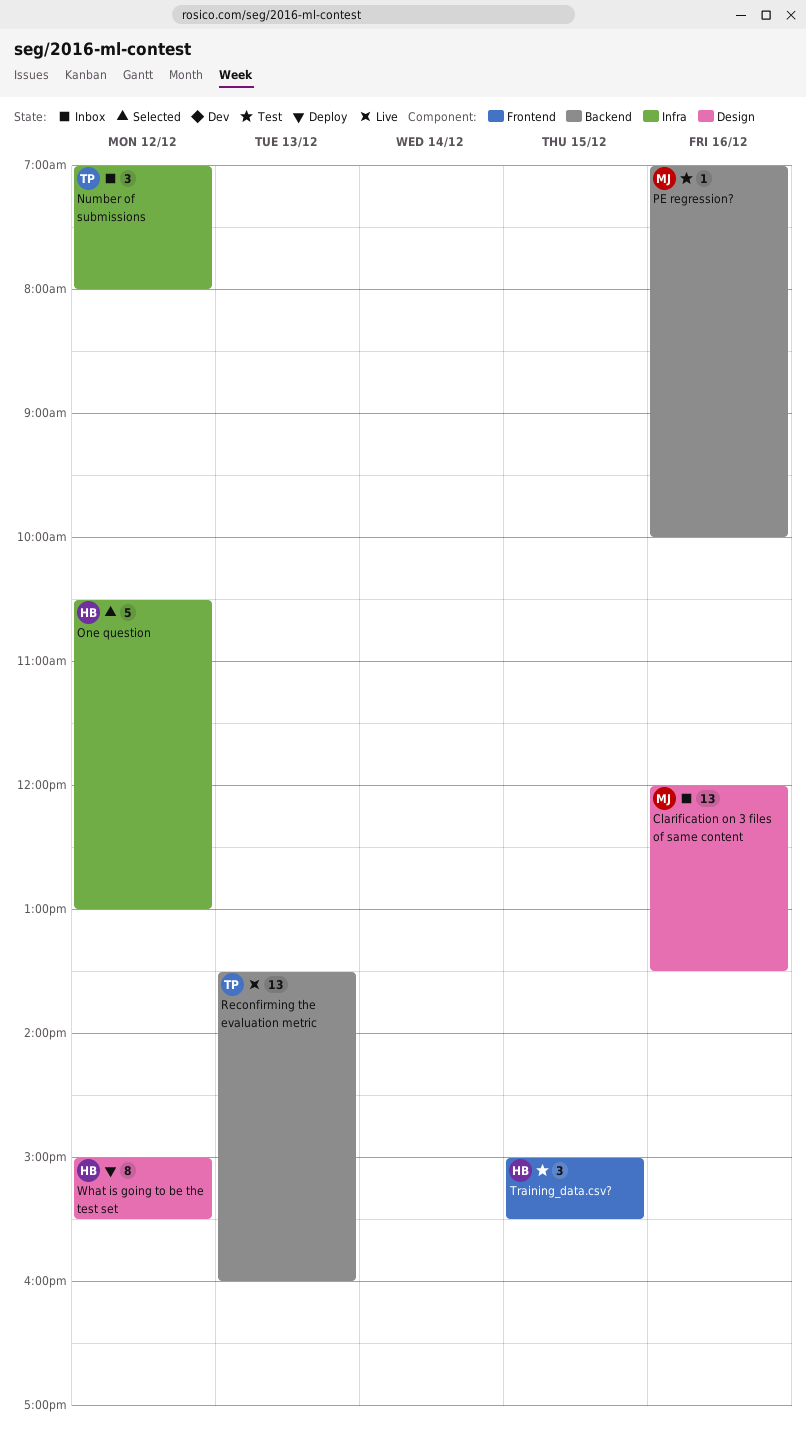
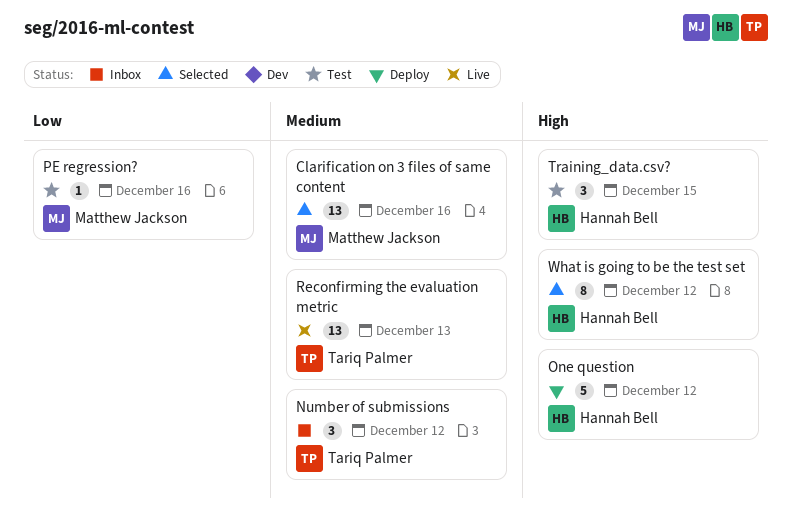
Clarification on 3 files of same content, status: Inbox -> Selected
One question, status: Selected -> Deploy
What is going to be the test set, status: Deploy -> Selected

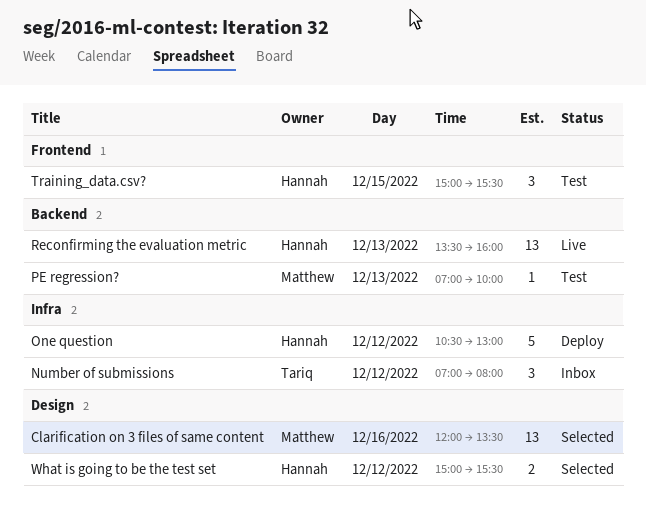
PE regression?, day: Dec 16 -> Dec 13
Reconfirming the evaluation metric, owner: Tariq Palmer -> Hannah Bell
What is going to be the test set, estimate: 8 -> 2

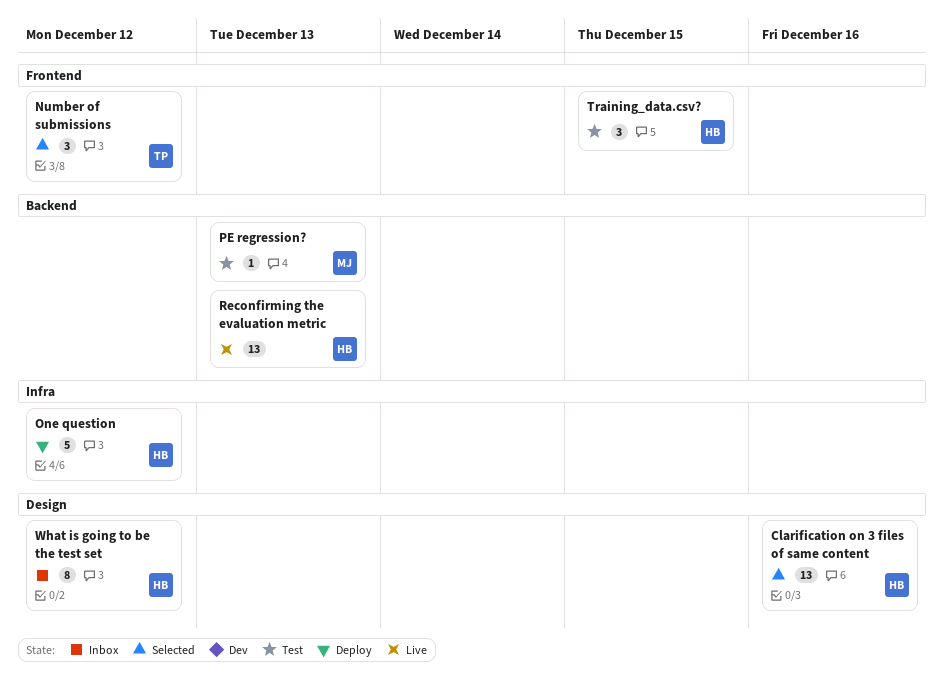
Clarification on 3 files of same content, owner: Matthew -> Hannah
Number of submissions, status: Inbox -> Selected
Number of submissions, label: Infra -> Frontend
What is going to be the test set, status: Selected -> Inbox
What is going to be the test set, estimate: 2 -> 8

